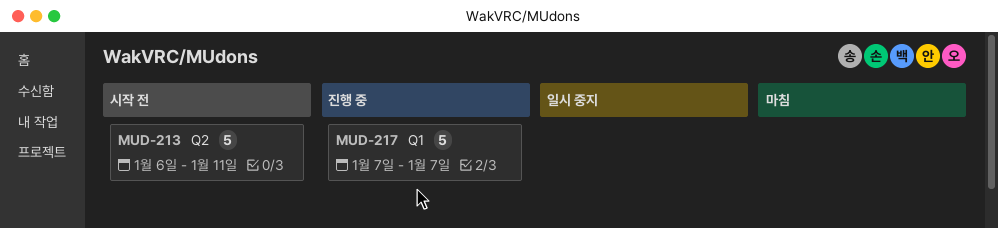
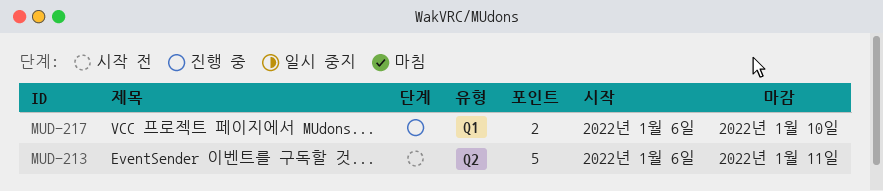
MUD-217, estimate: 5 -> 2
MUD-217, start: Jan 7 -> Jan 6
MUD-217, due: Jan 7 -> Jan 10

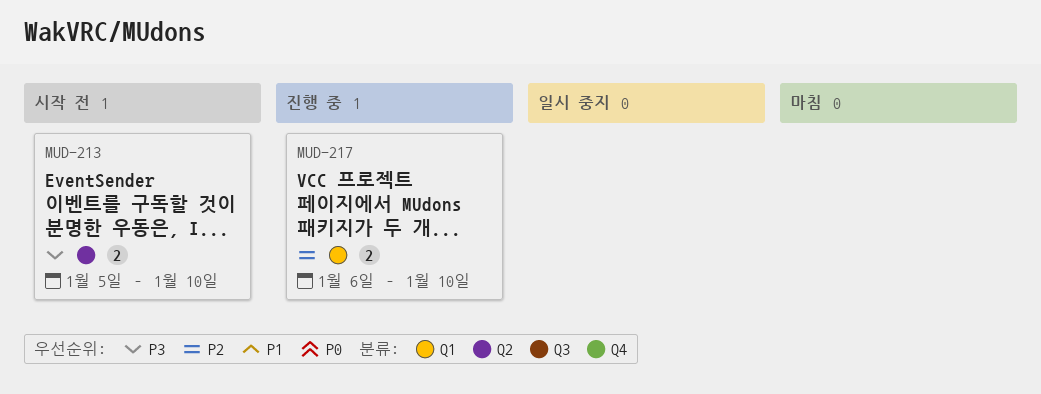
MUD-213, estimate: 5 -> 2
MUD-213, start: Jan 6 -> Jan 5
MUD-213, due: Jan 11 -> Jan 10

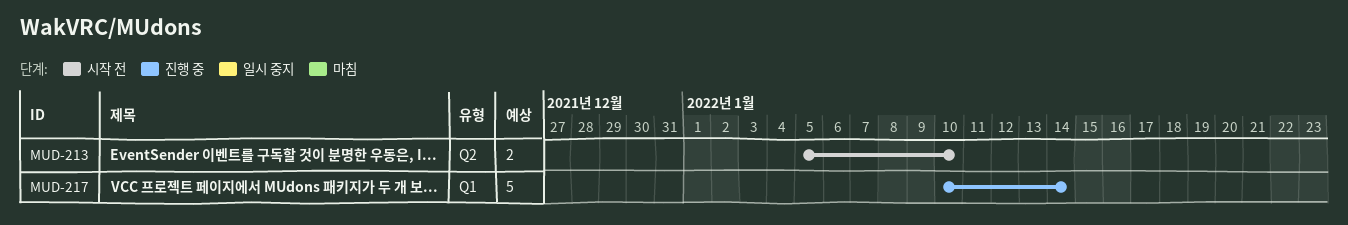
MUD-217, estimate: 2 -> 5
MUD-217, start: Jan 6 -> Jan 10
MUD-217, due: Jan 10 -> Jan 14

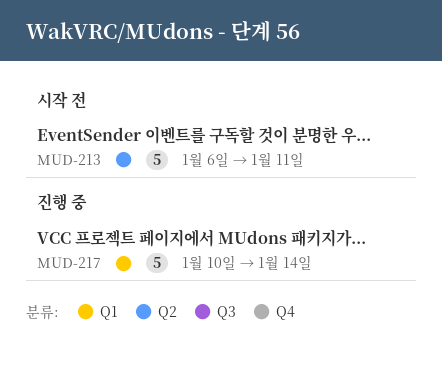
MUD-213, estimate: 2 -> 5
MUD-213, start: Jan 5 -> Jan 6
MUD-213, due: Jan 10 -> Jan 11

